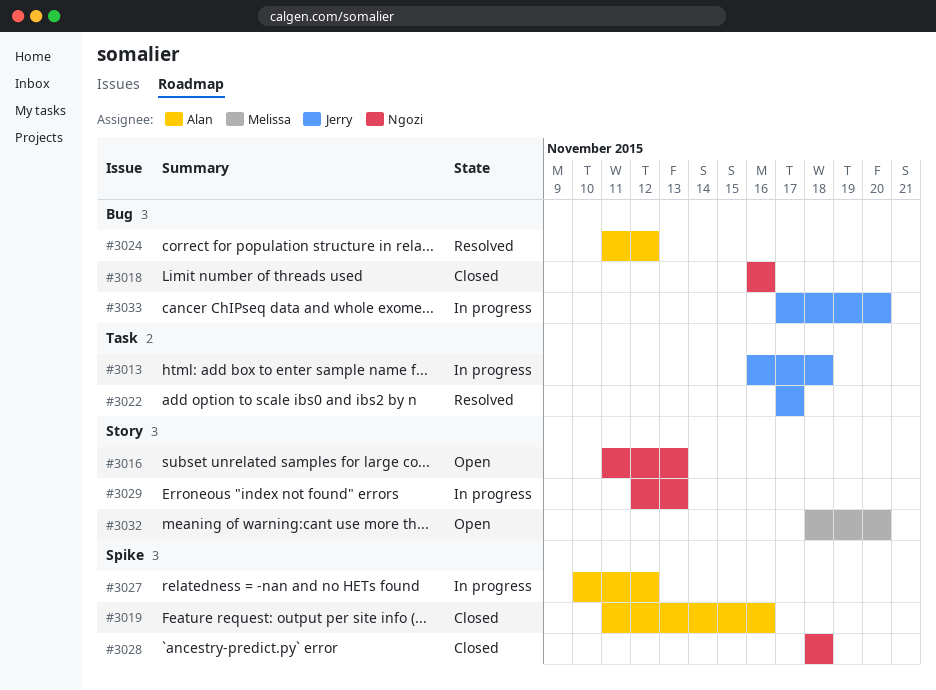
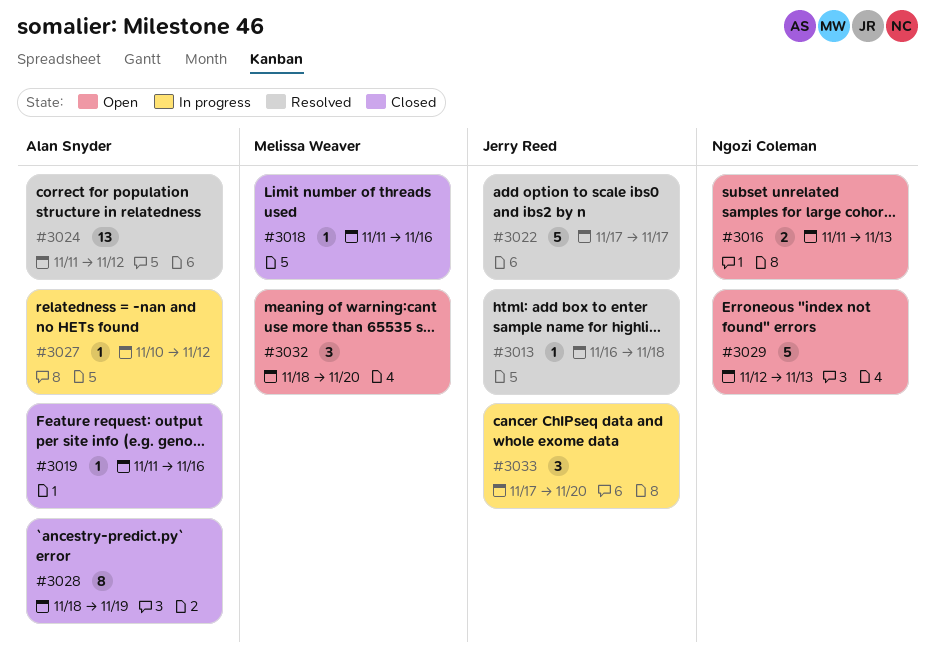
#3013, status: In progress -> Resolved
#3018, owner: Ngozi Coleman -> Melissa Weaver
#3018, start: Nov 16 -> Nov 11
#3028, owner: Ngozi Coleman -> Alan Snyder
#3028, due: Nov 18 -> Nov 19
#3029, status: In progress -> Open

